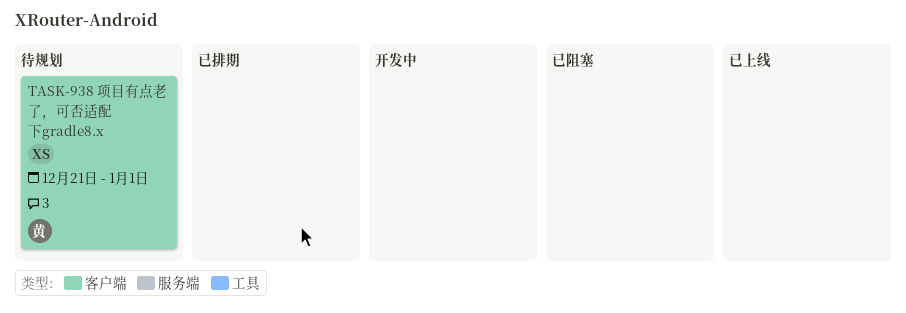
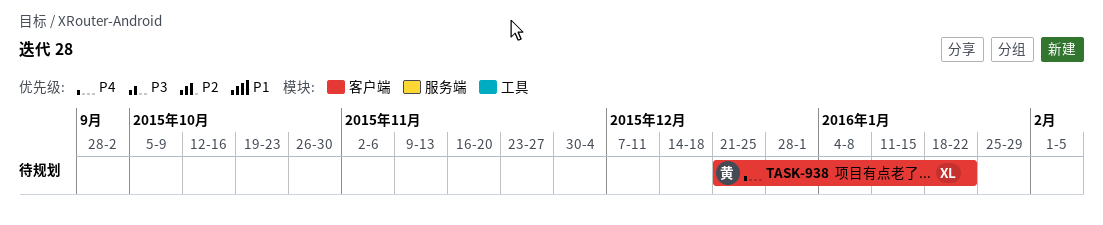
TASK-938, estimate: XS -> XL
TASK-938, due: Jan 1 -> Jan 22

